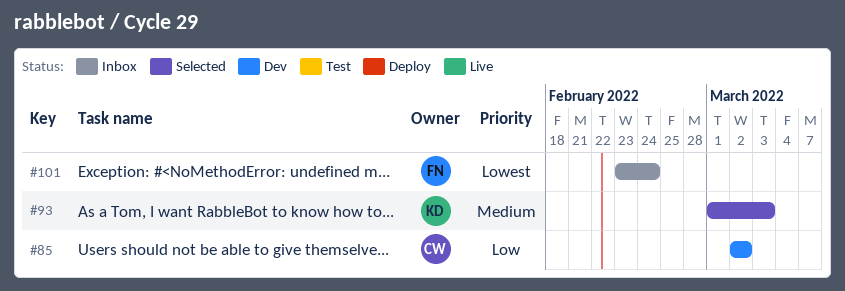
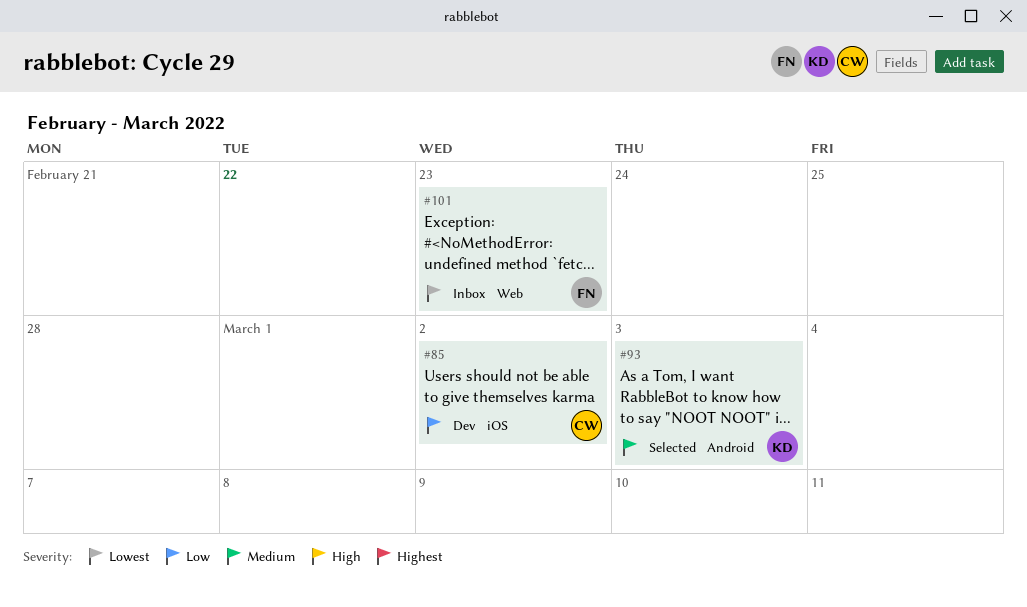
#101, due: Feb 24 -> Feb 23

